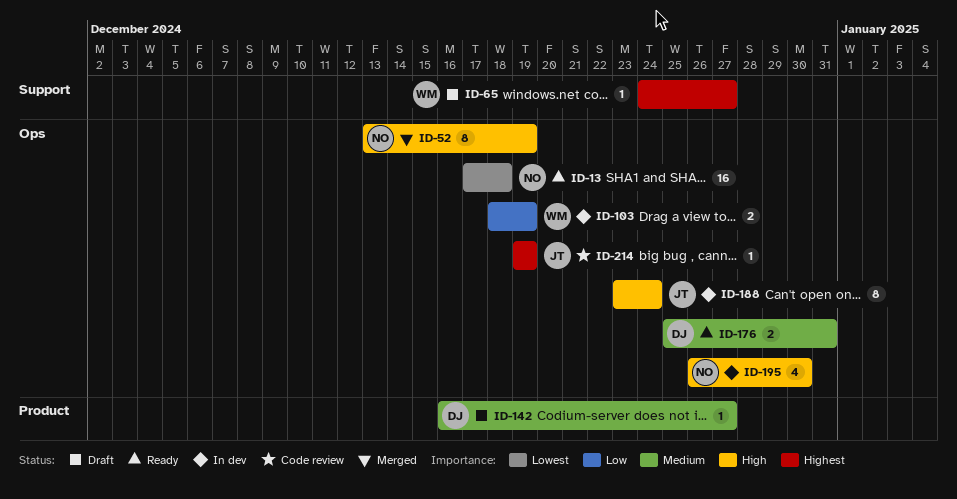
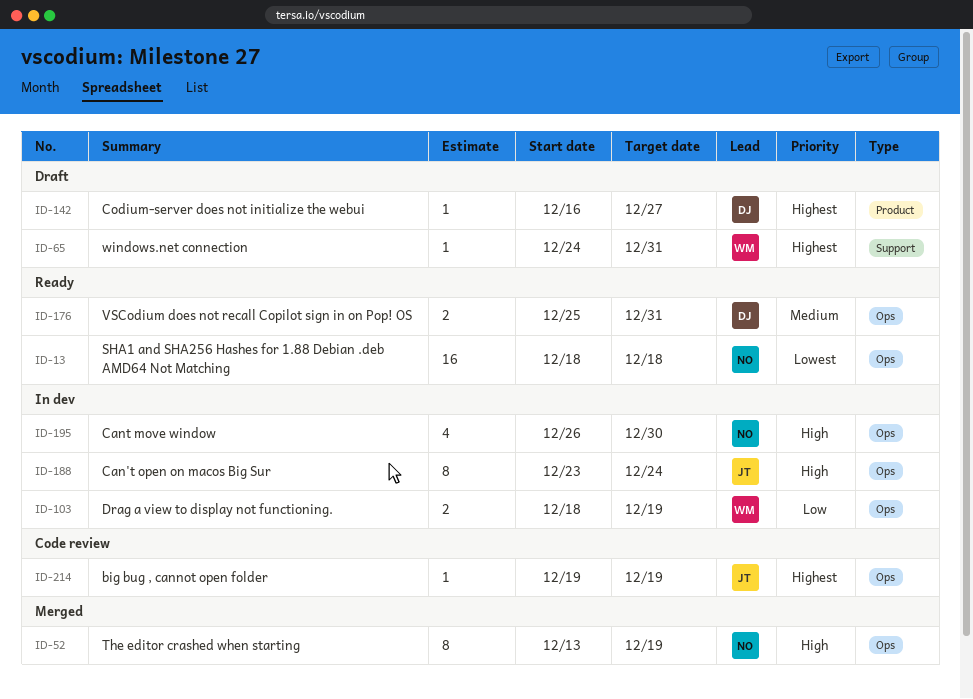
ID-13, start: Dec 17 -> Dec 18
ID-65, due: Dec 27 -> Dec 31
ID-142, priority: Medium -> Highest

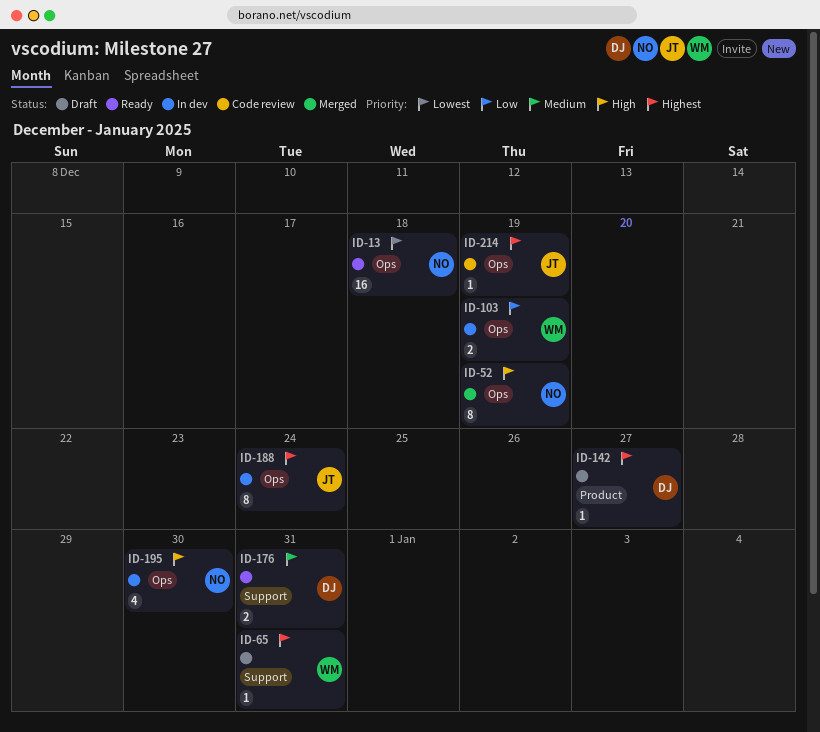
ID-176, label: Ops -> Support
ID-188, priority: High -> Highest

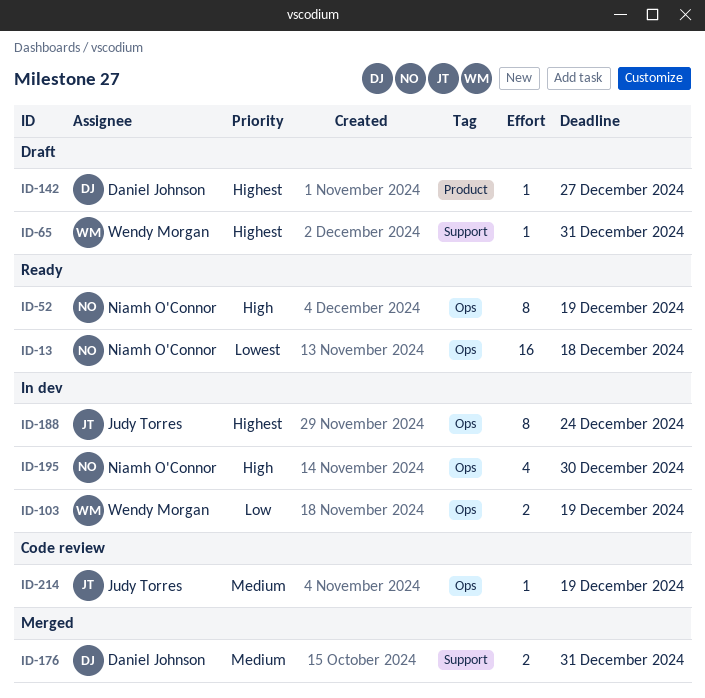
ID-52, status: Merged -> Ready
ID-176, status: Ready -> Merged
ID-214, priority: Highest -> Medium

